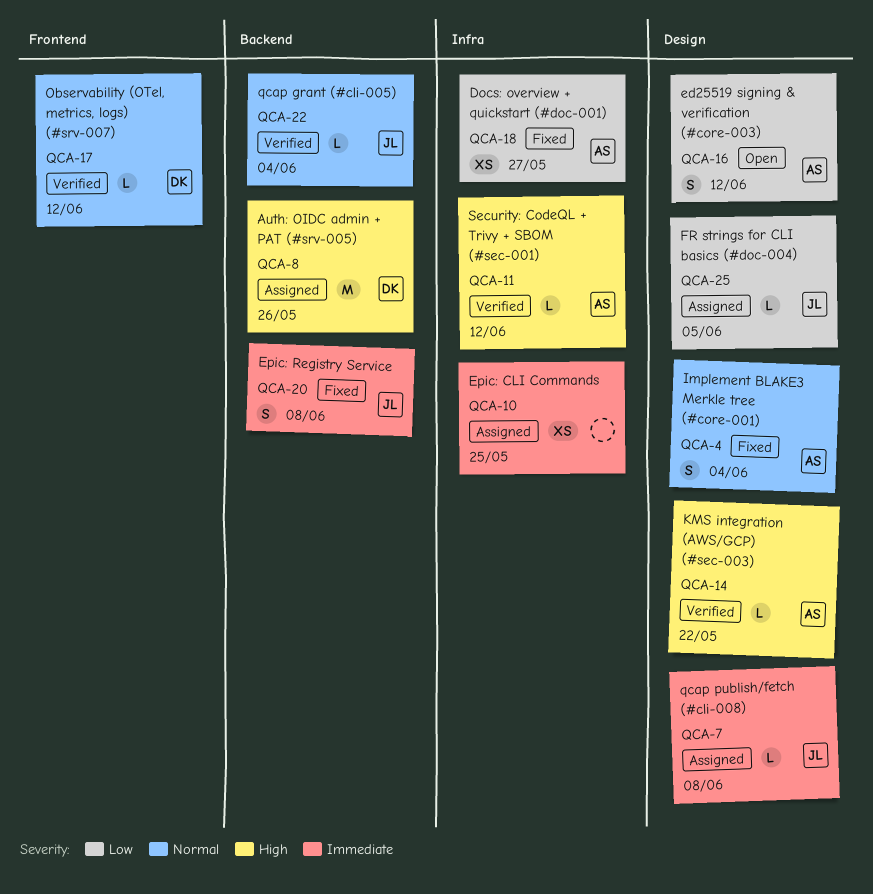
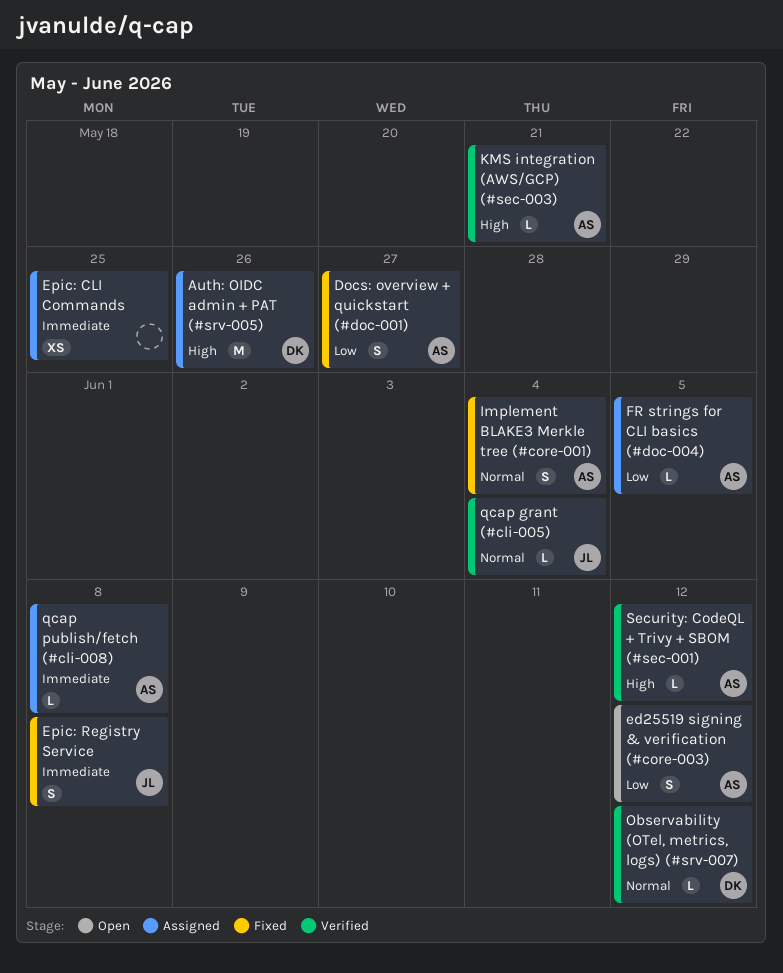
Docs: overview + quickstart (#doc-001), estimate: XS -> S
FR strings for CLI basics (#doc-004), owner: JL -> AS
KMS integration (AWS/GCP) (#sec-003), due: May 22 -> May 21
qcap publish/fetch (#cli-008), owner: JL -> AS

